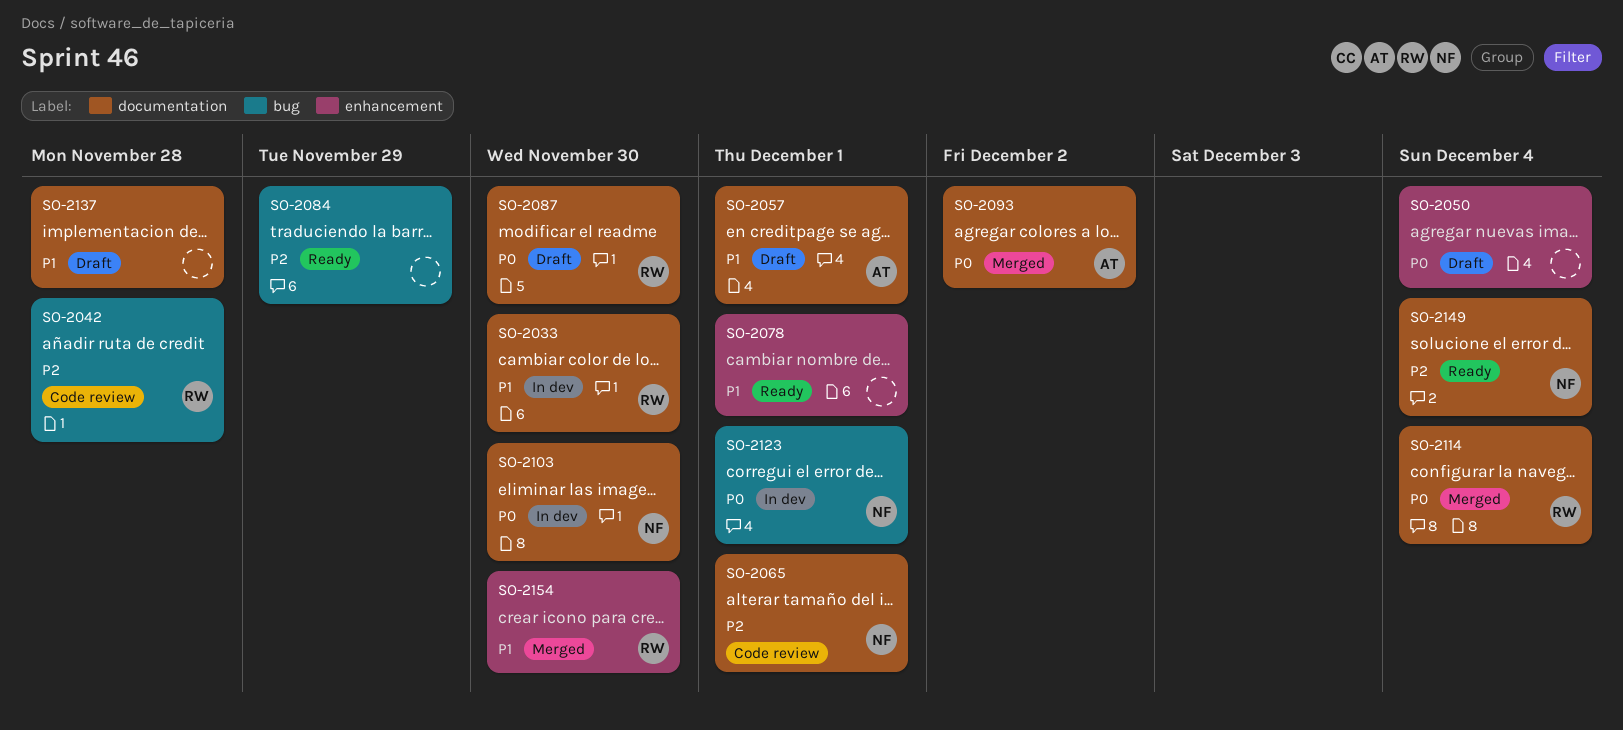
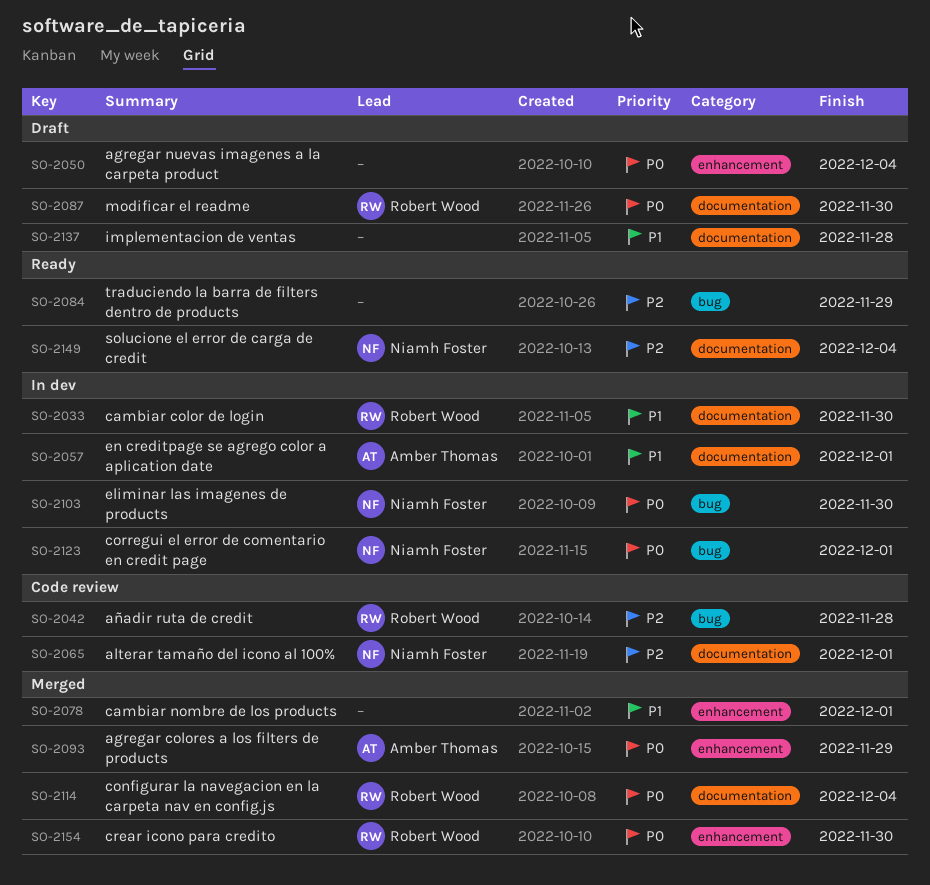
SO-2057, status: Draft -> In dev
SO-2078, status: Ready -> Merged
SO-2093, label: documentation -> enhancement
SO-2093, due: Dec 2 -> Nov 29
SO-2103, label: documentation -> bug
SO-2154, priority: P1 -> P0

